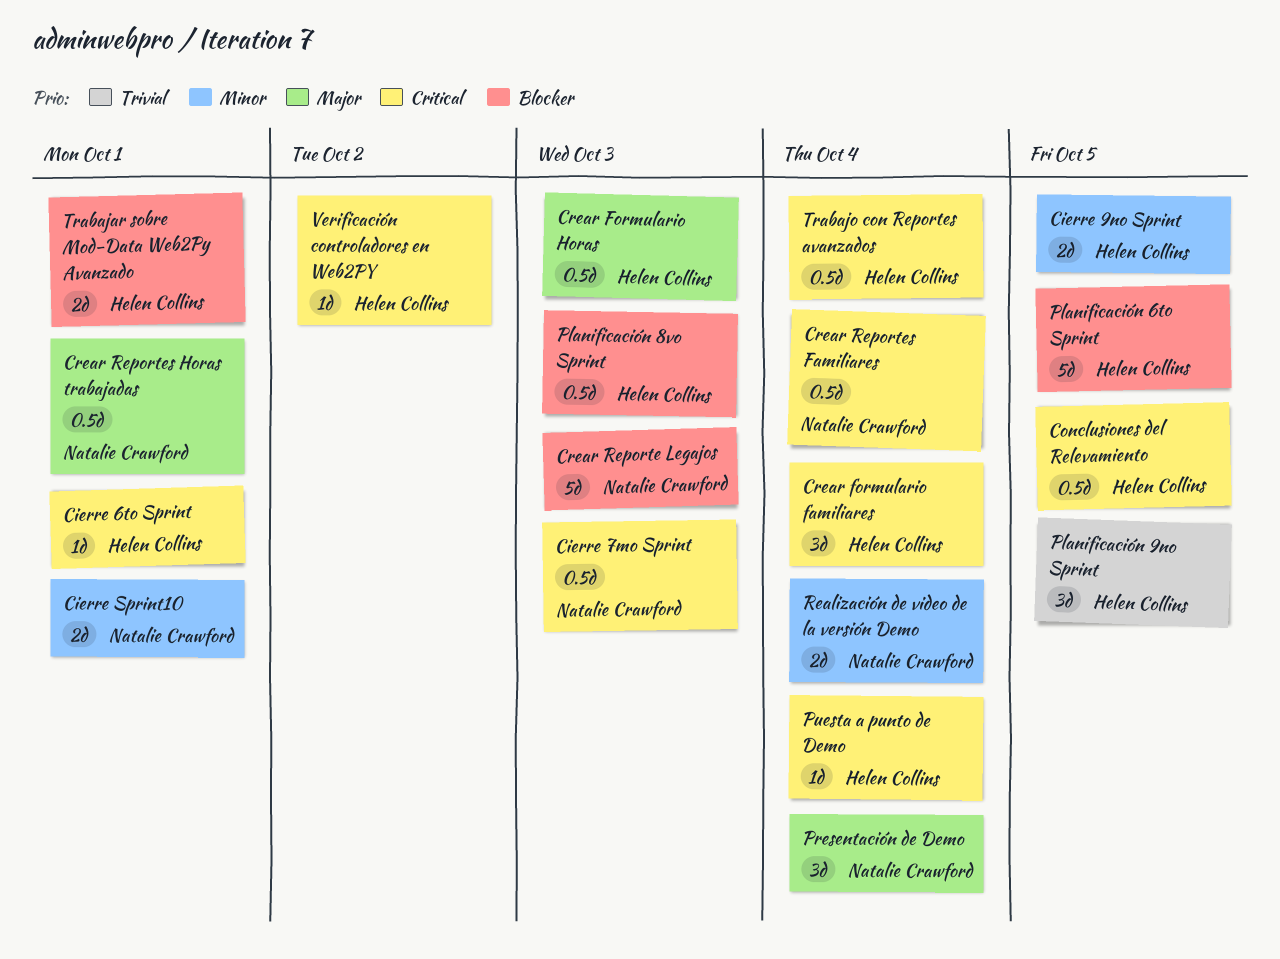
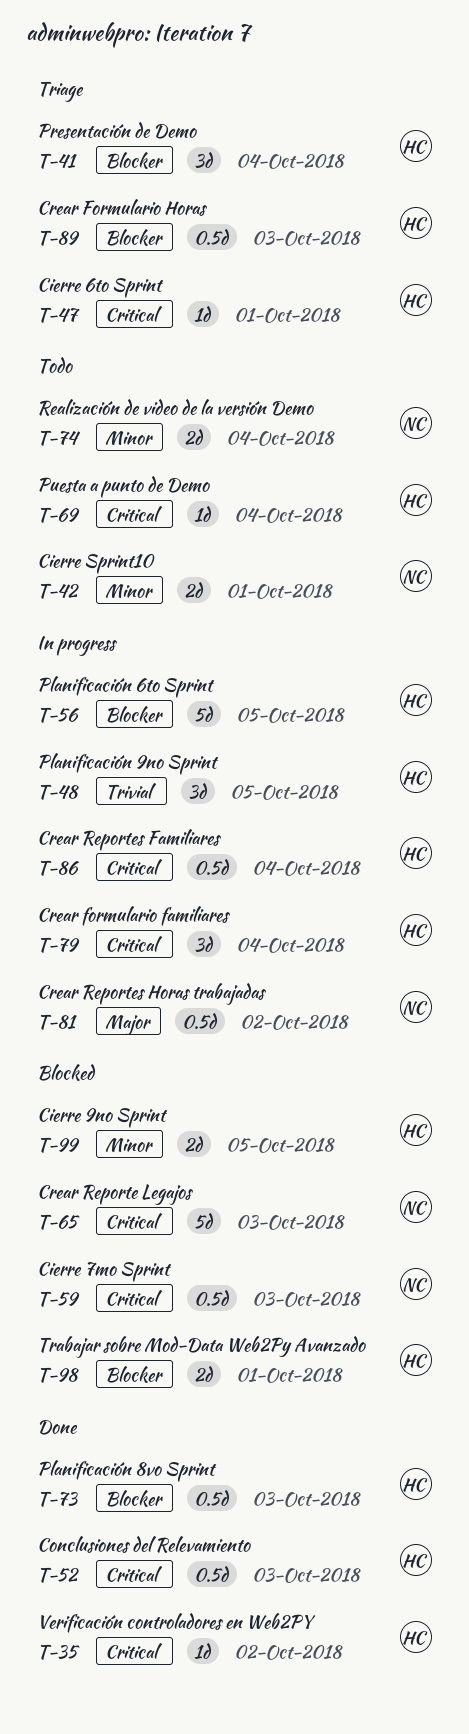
Conclusiones del Relevamiento, due: Oct 5 -> Oct 3
Crear Formulario Horas, priority: Major -> Blocker
Crear Reporte Legajos, priority: Blocker -> Critical
Crear Reportes Familiares, owner: Natalie Crawford -> Helen Collins
Crear Reportes Horas trabajadas, due: Oct 1 -> Oct 2
Presentación de Demo, owner: Natalie Crawford -> Helen Collins
Presentación de Demo, priority: Major -> Blocker
Trabajo con Reportes avanzados: present -> none

